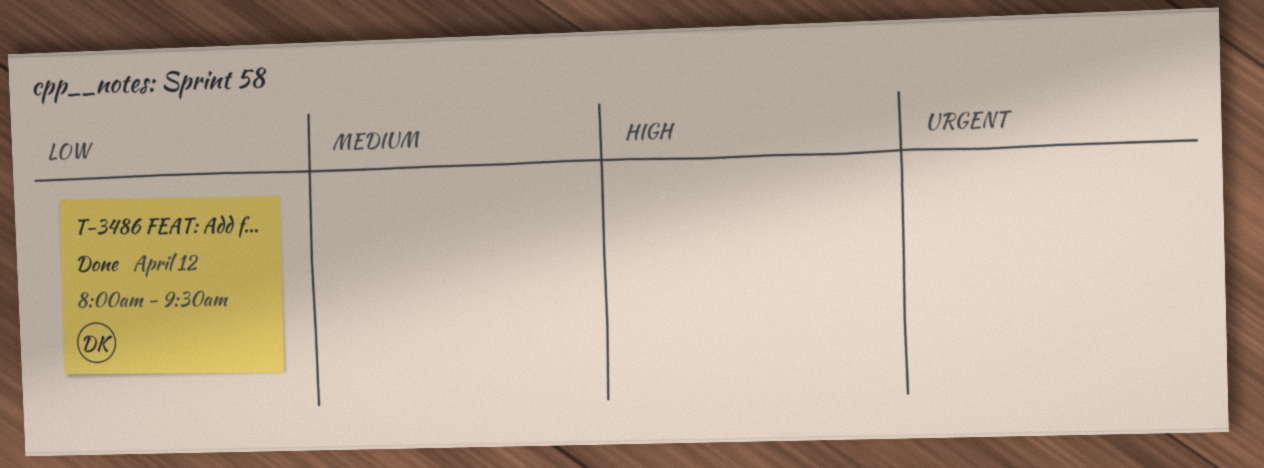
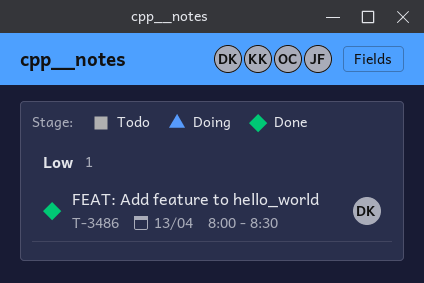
T-3486, day: Apr 12 -> Apr 13
T-3486, ends: 09:30 -> 08:30

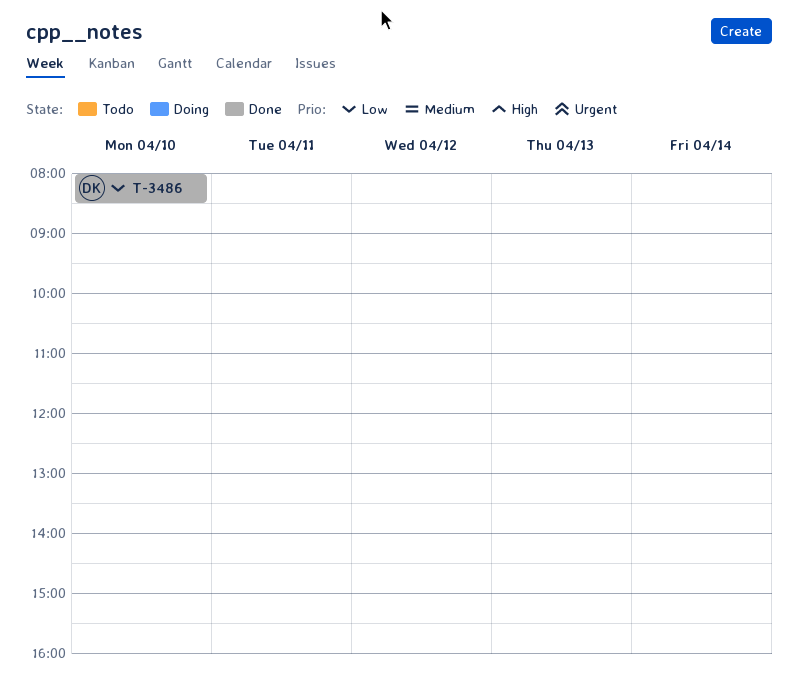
T-3486, day: Apr 13 -> Apr 10

